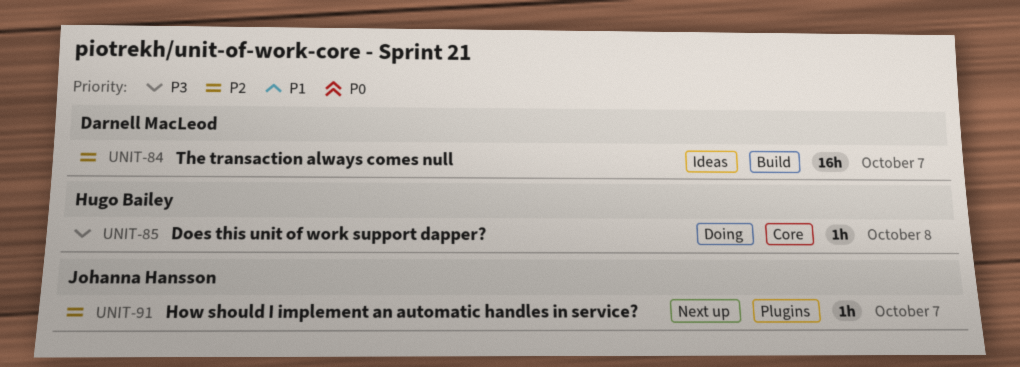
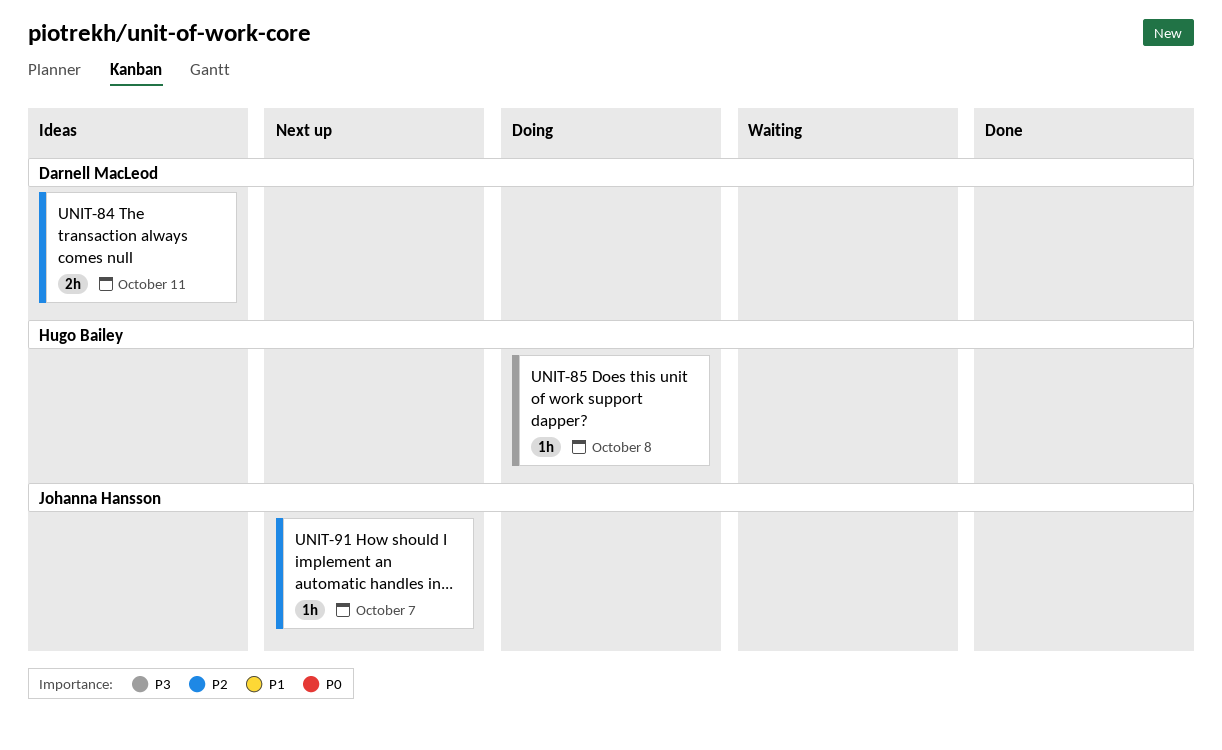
UNIT-84, estimate: 16h -> 2h
UNIT-84, due: Oct 7 -> Oct 11

